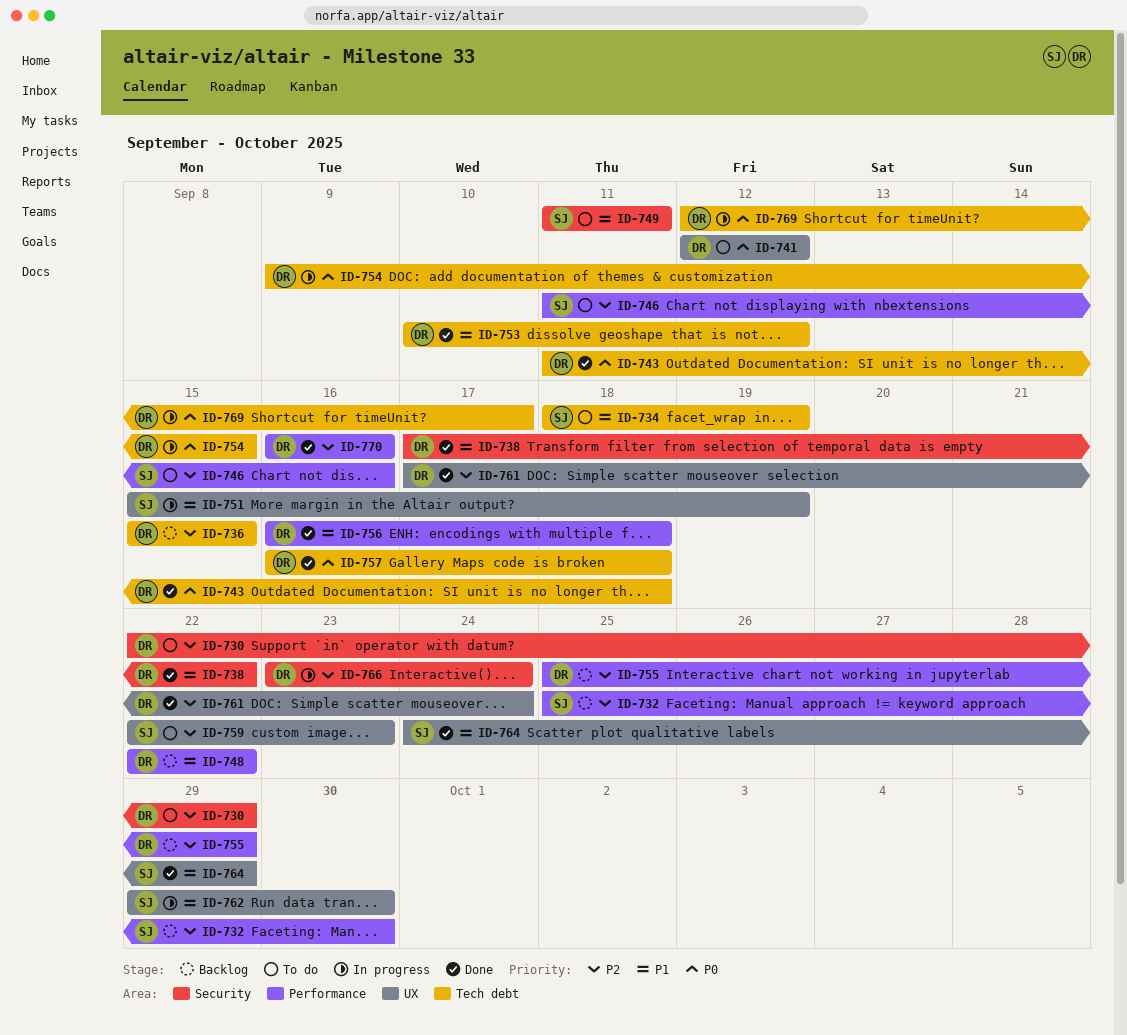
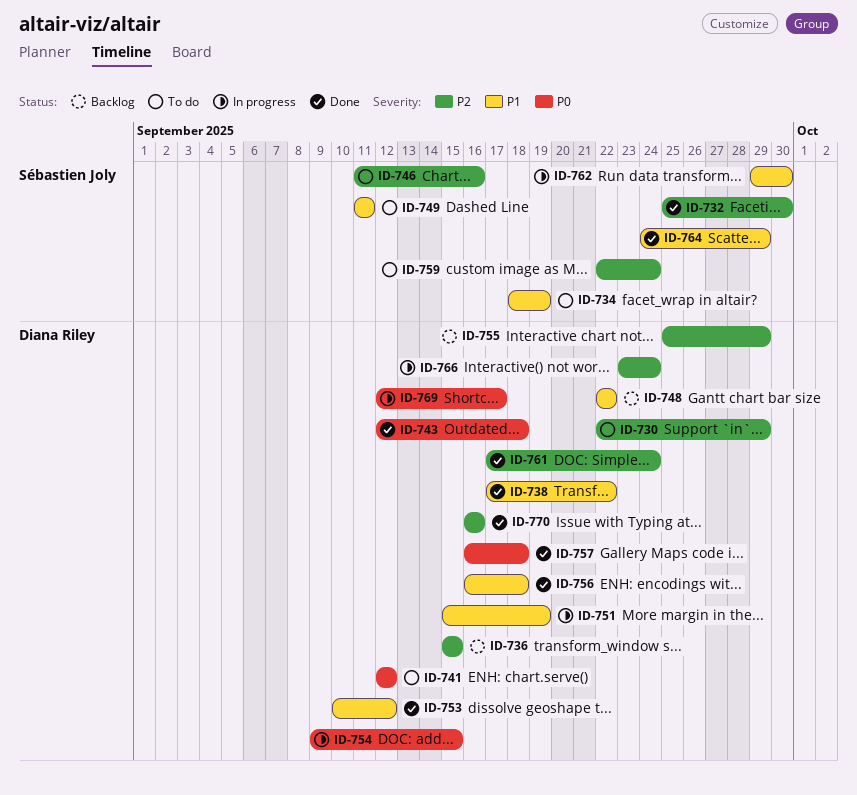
ID-732, status: Backlog -> Done
ID-743, start: Sep 11 -> Sep 12
ID-751, owner: Sébastien Joly -> Diana Riley
ID-759, due: Sep 23 -> Sep 24

